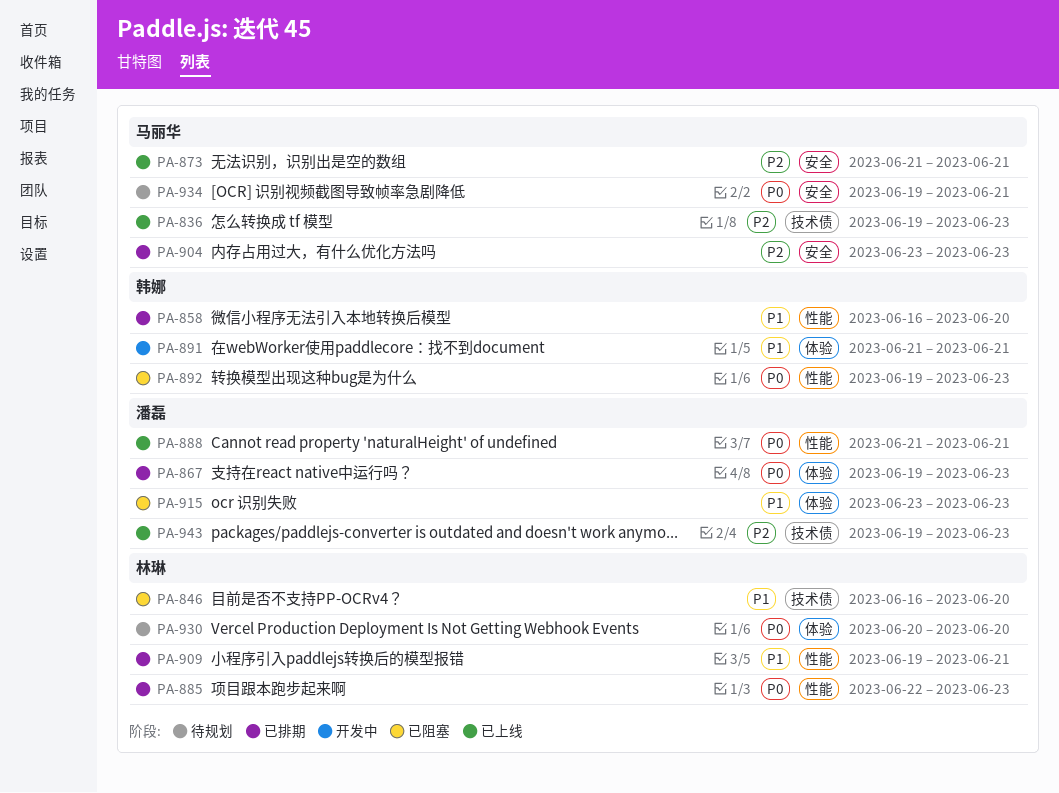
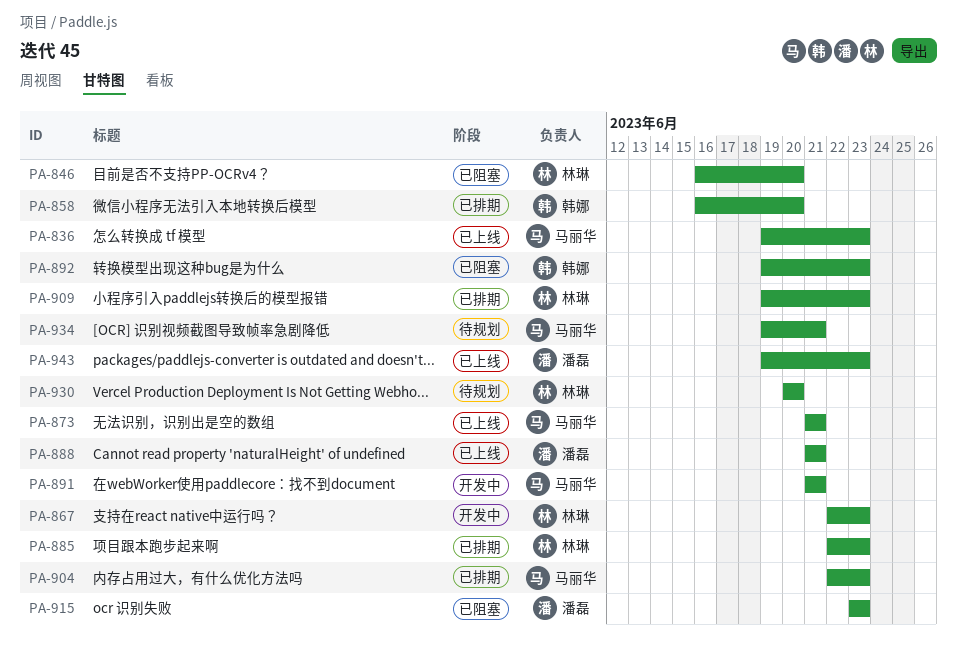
PA-867, status: 已排期 -> 开发中
PA-867, owner: 潘磊 -> 林琳
PA-867, start: Jun 19 -> Jun 22
PA-891, owner: 韩娜 -> 马丽华
PA-904, start: Jun 23 -> Jun 22
PA-909, due: Jun 21 -> Jun 23

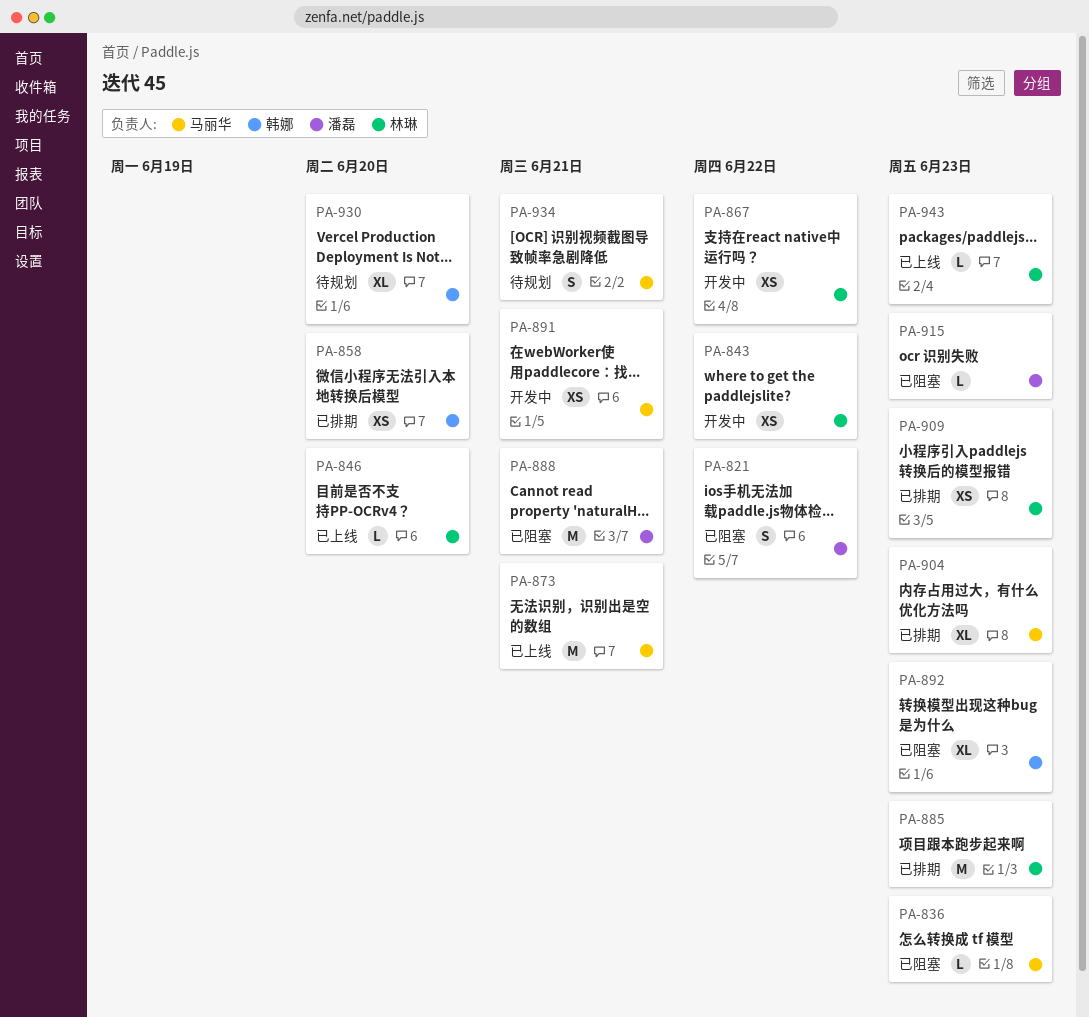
PA-821: none -> present
PA-836, status: 已上线 -> 已阻塞
PA-843: none -> present
PA-846, status: 已阻塞 -> 已上线
PA-867, due: Jun 23 -> Jun 22
PA-888, status: 已上线 -> 已阻塞
PA-930, owner: 林琳 -> 韩娜
PA-943, owner: 潘磊 -> 林琳

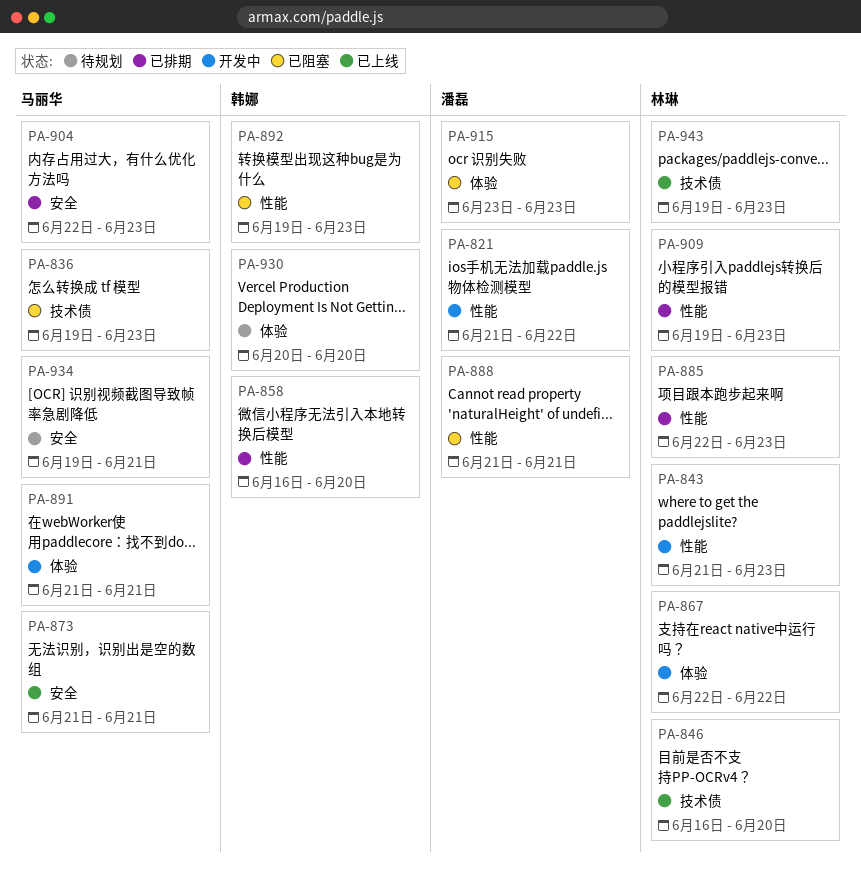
PA-821, status: 已阻塞 -> 开发中
PA-843, due: Jun 22 -> Jun 23

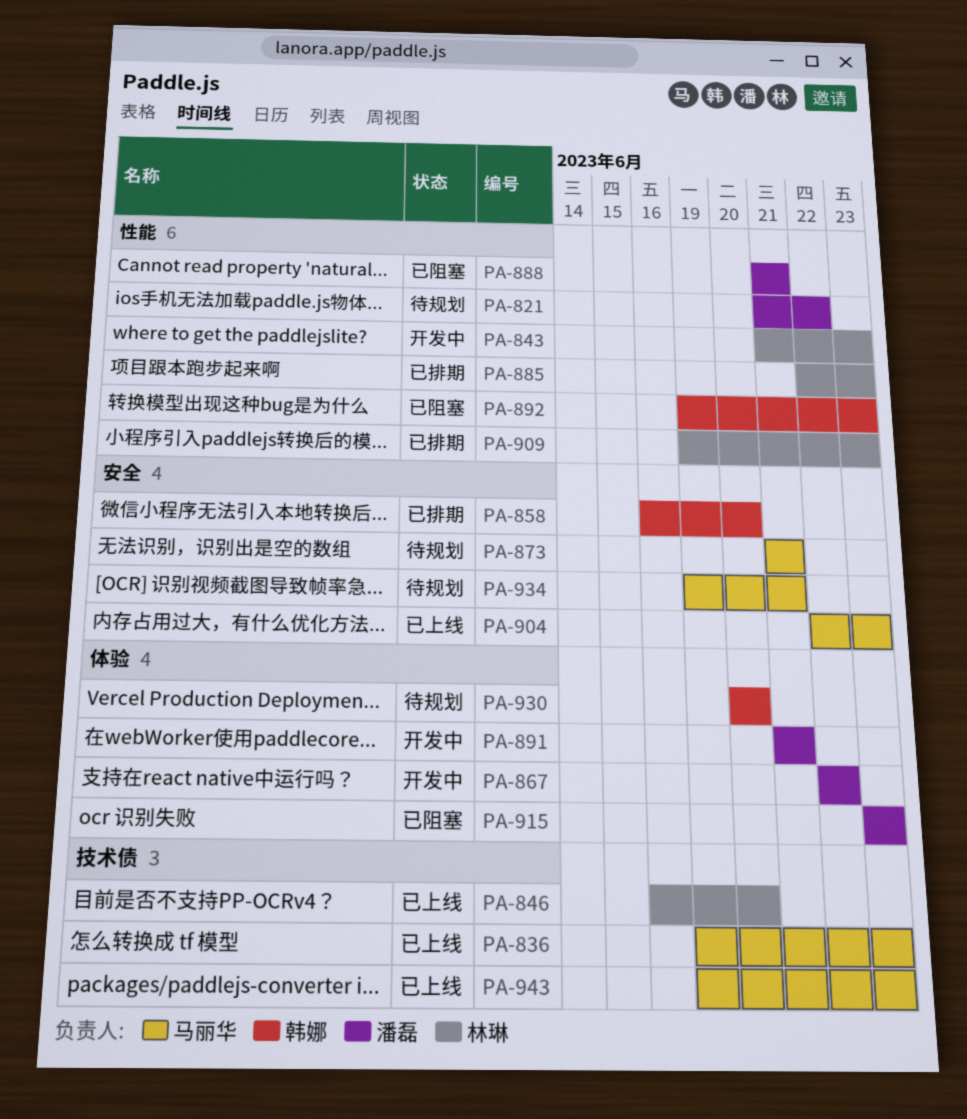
PA-821, status: 开发中 -> 待规划
PA-836, status: 已阻塞 -> 已上线
PA-858, label: 性能 -> 安全
PA-867, owner: 林琳 -> 潘磊
PA-873, status: 已上线 -> 待规划
PA-891, owner: 马丽华 -> 潘磊
PA-904, status: 已排期 -> 已上线
PA-943, owner: 林琳 -> 马丽华

